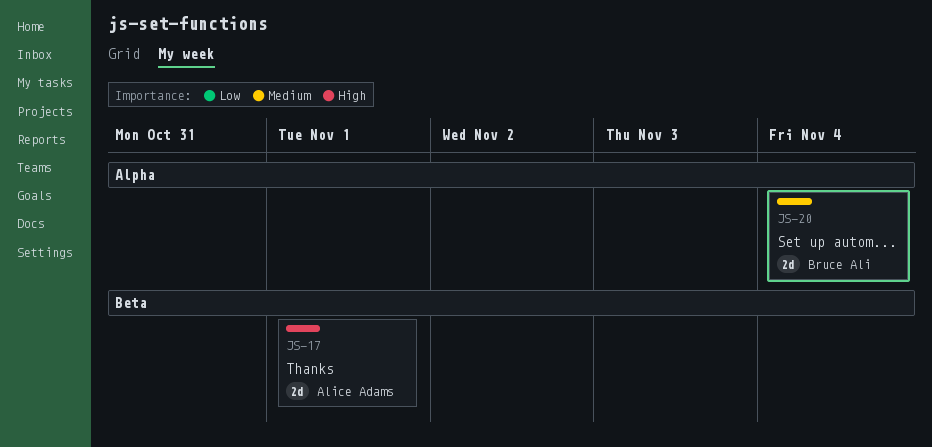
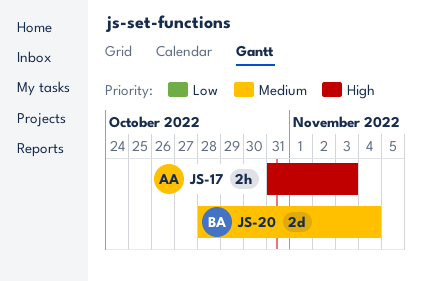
JS-17, estimate: 2d -> 2h
JS-17, due: Nov 1 -> Nov 3

